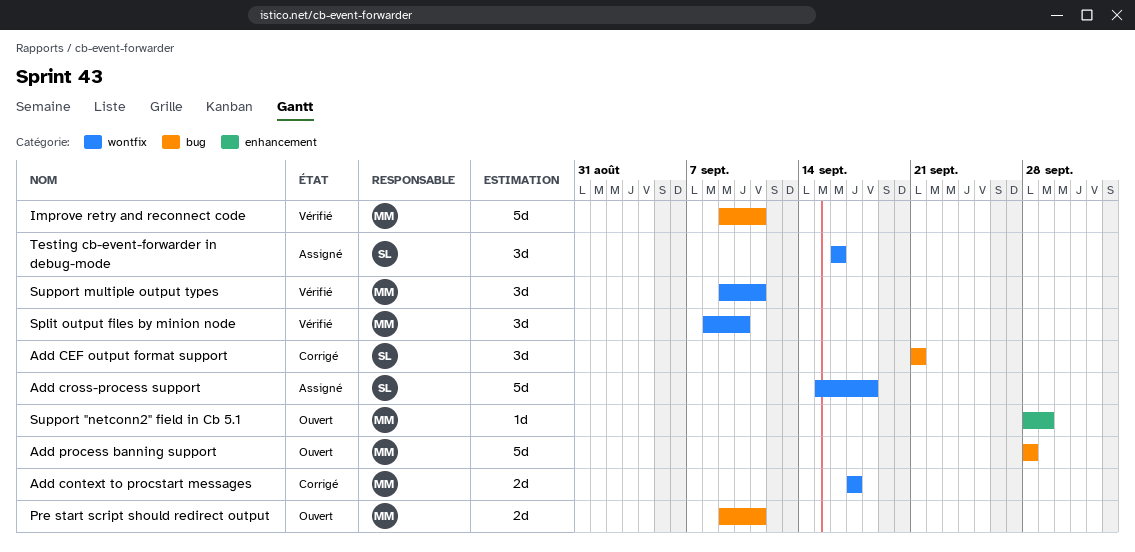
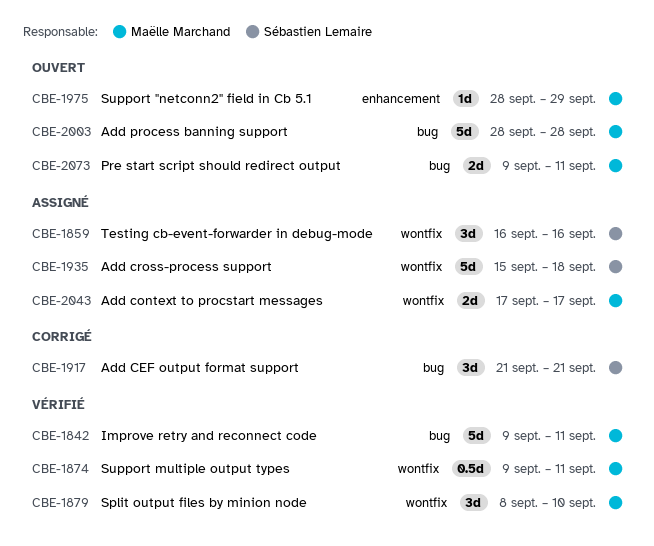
Add context to procstart messages, status: Corrigé -> Assigné
Support multiple output types, estimate: 3d -> 0.5d

